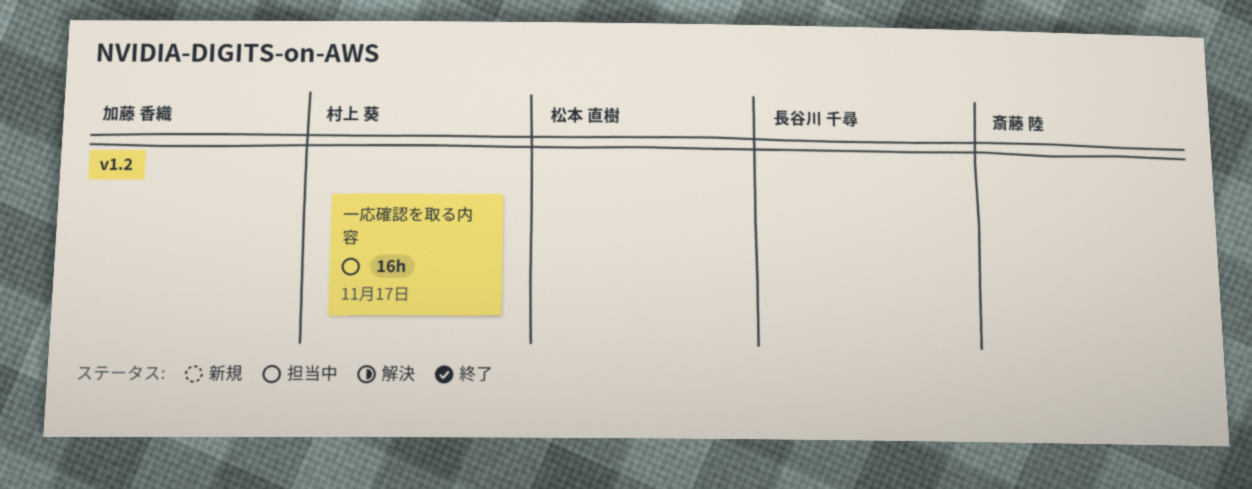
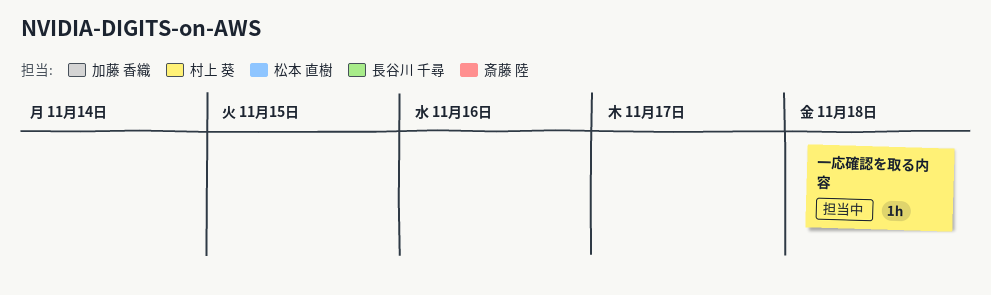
一応確認を取る内容, estimate: 16h -> 1h
一応確認を取る内容, due: Nov 17 -> Nov 18

